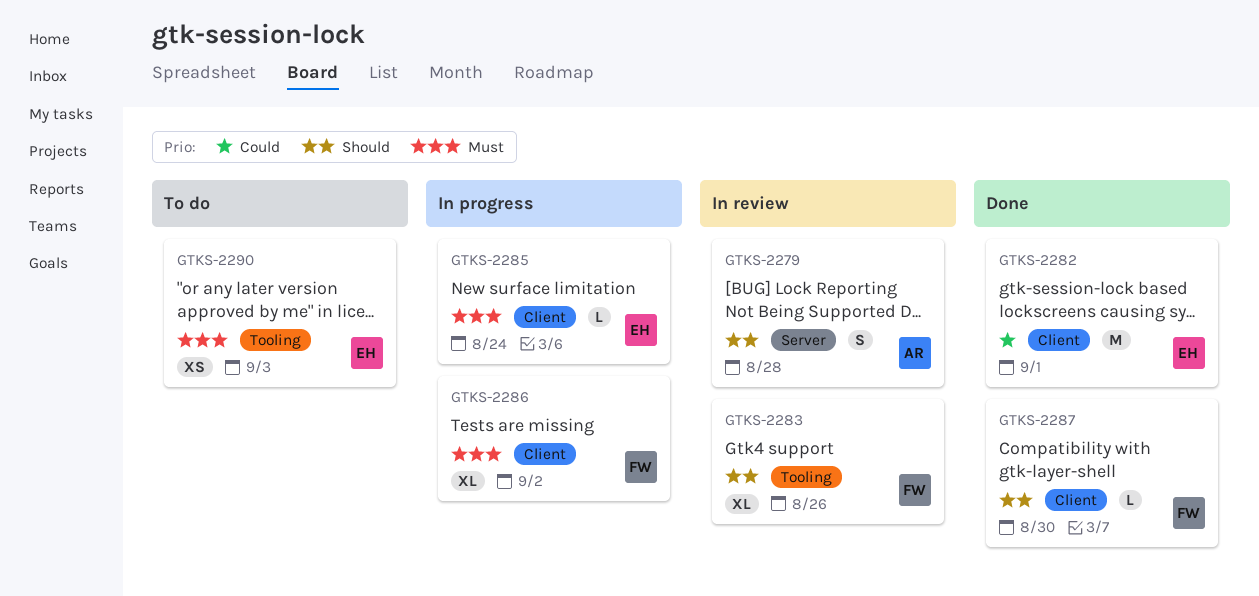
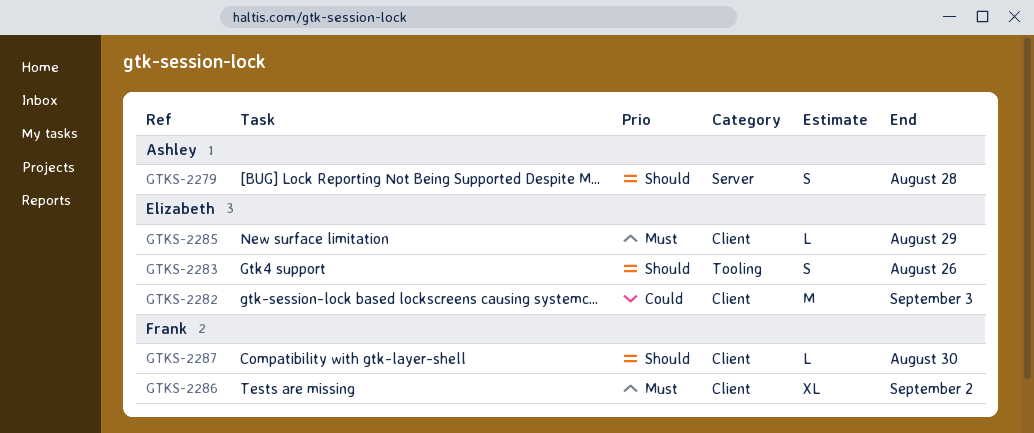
GTKS-2282, due: Sep 1 -> Sep 3
GTKS-2283, owner: Frank -> Elizabeth
GTKS-2283, estimate: XL -> S
GTKS-2285, due: Aug 24 -> Aug 29
GTKS-2290: present -> none

